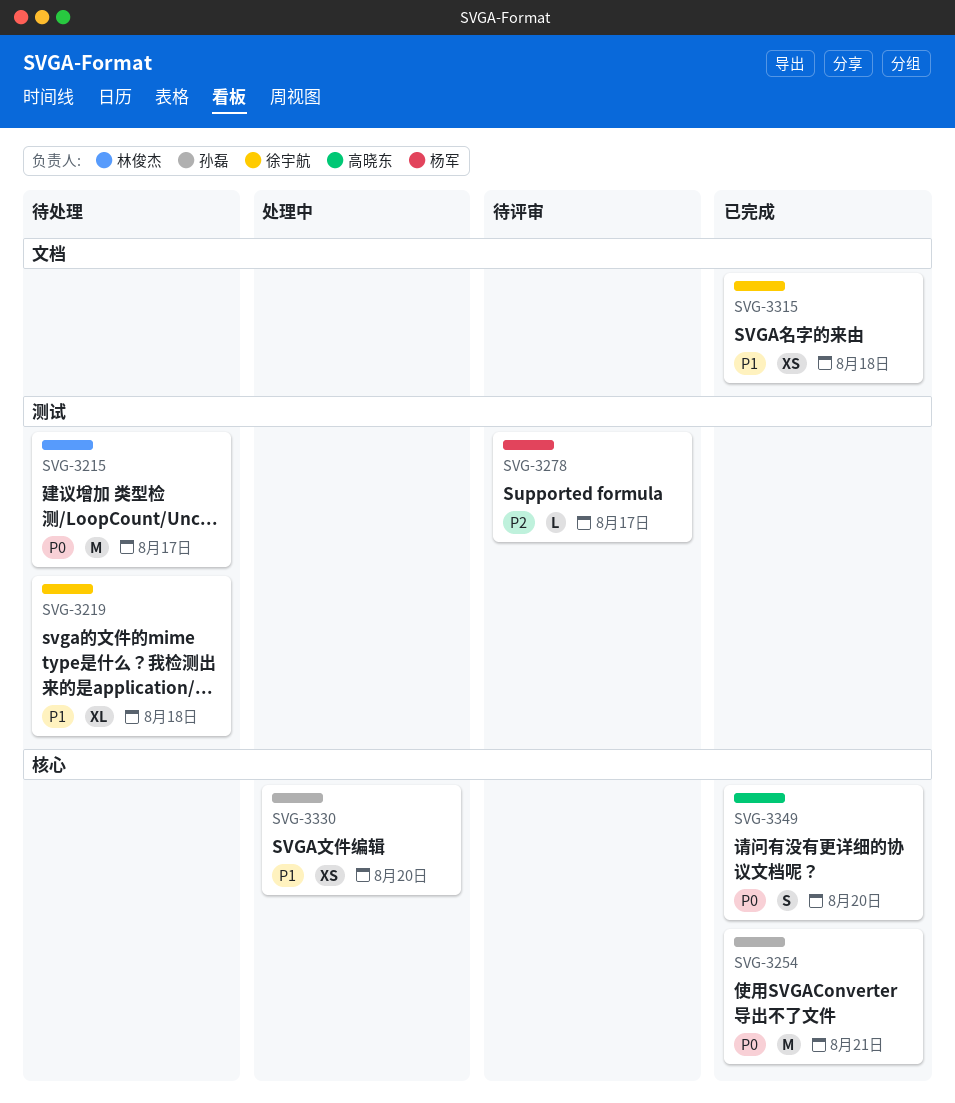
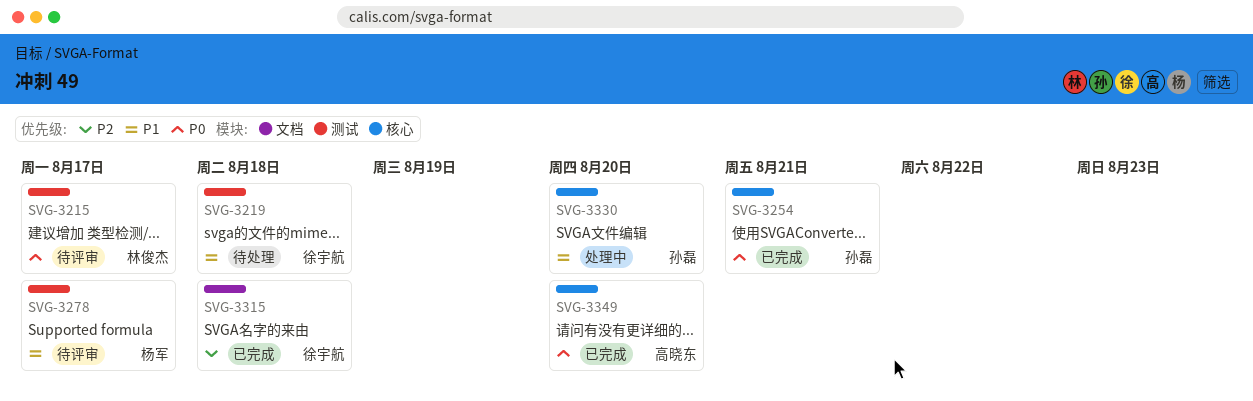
SVG-3215, status: 待处理 -> 待评审
SVG-3278, priority: P2 -> P1
SVG-3315, priority: P1 -> P2

